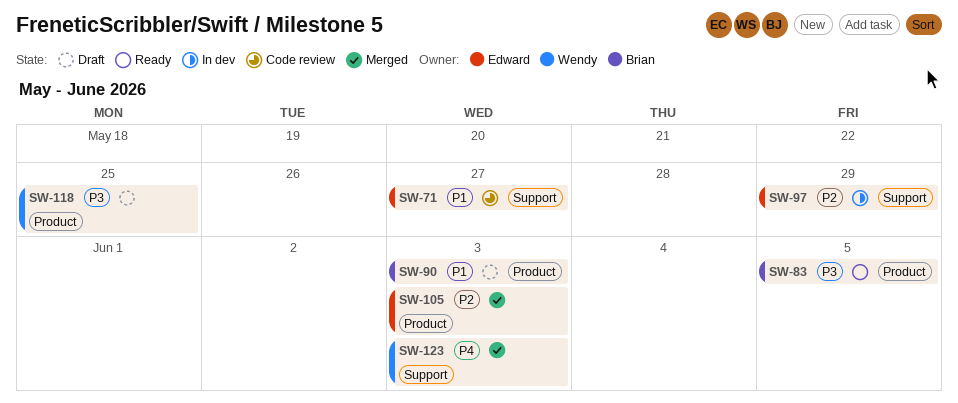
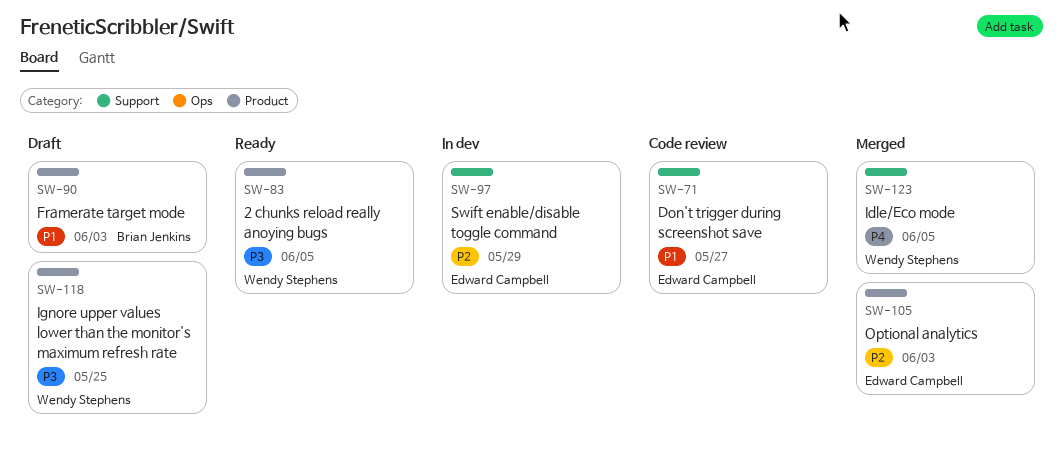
SW-83, owner: Brian Jenkins -> Wendy Stephens
SW-123, due: Jun 3 -> Jun 5

